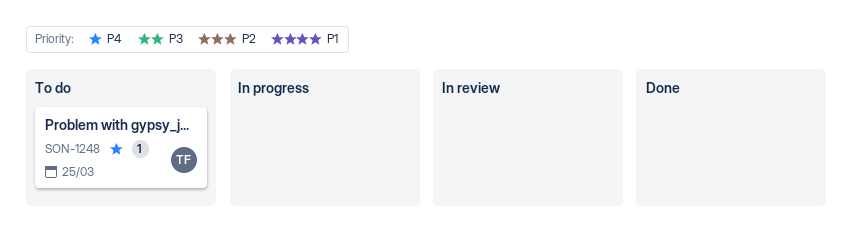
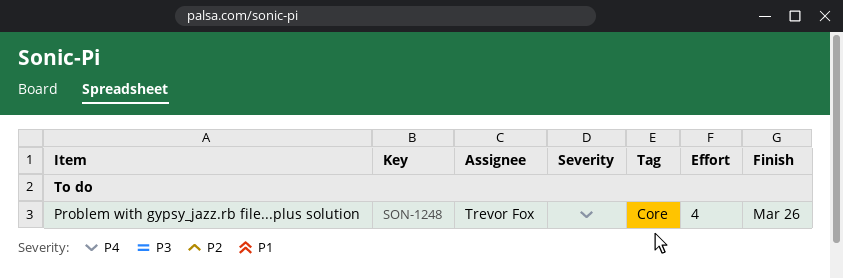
SON-1248, estimate: 1 -> 4
SON-1248, due: Mar 25 -> Mar 26

